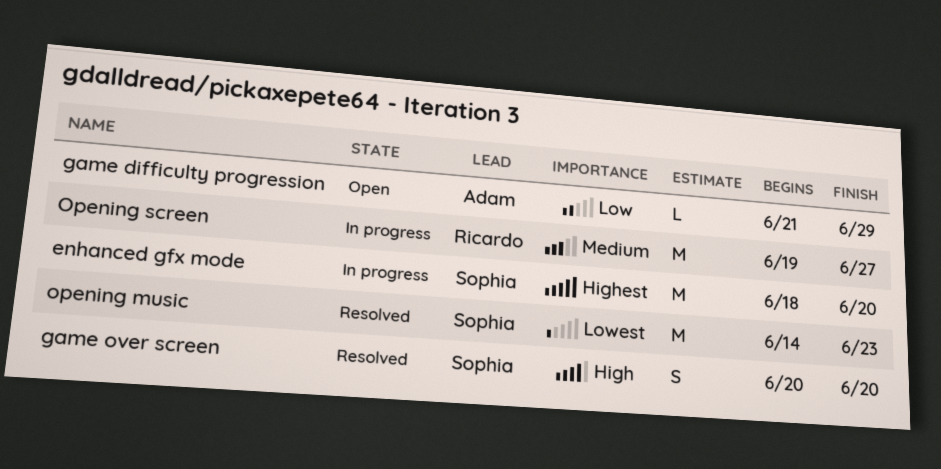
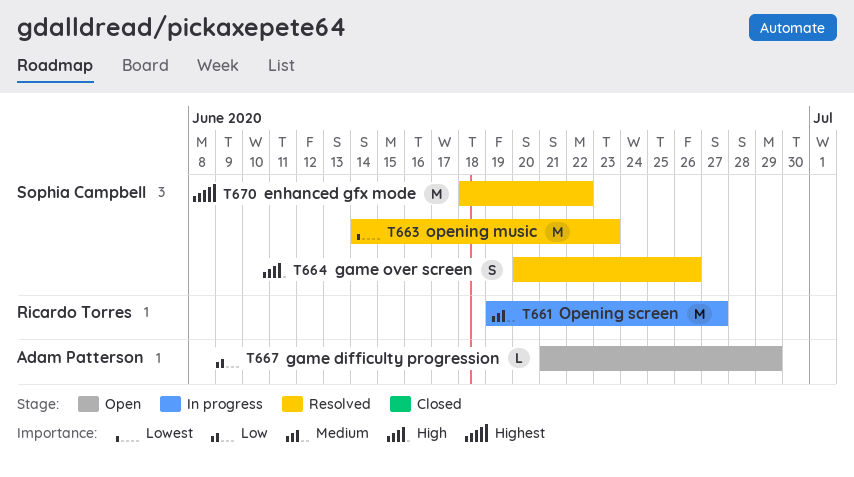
enhanced gfx mode, status: In progress -> Resolved
enhanced gfx mode, due: Jun 20 -> Jun 22
game over screen, due: Jun 20 -> Jun 26

